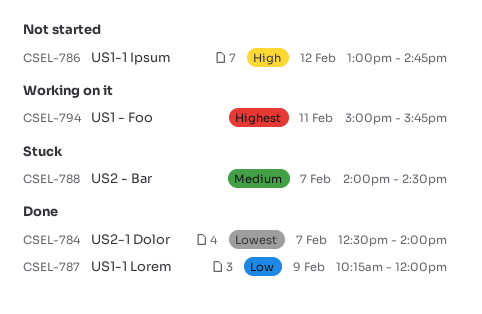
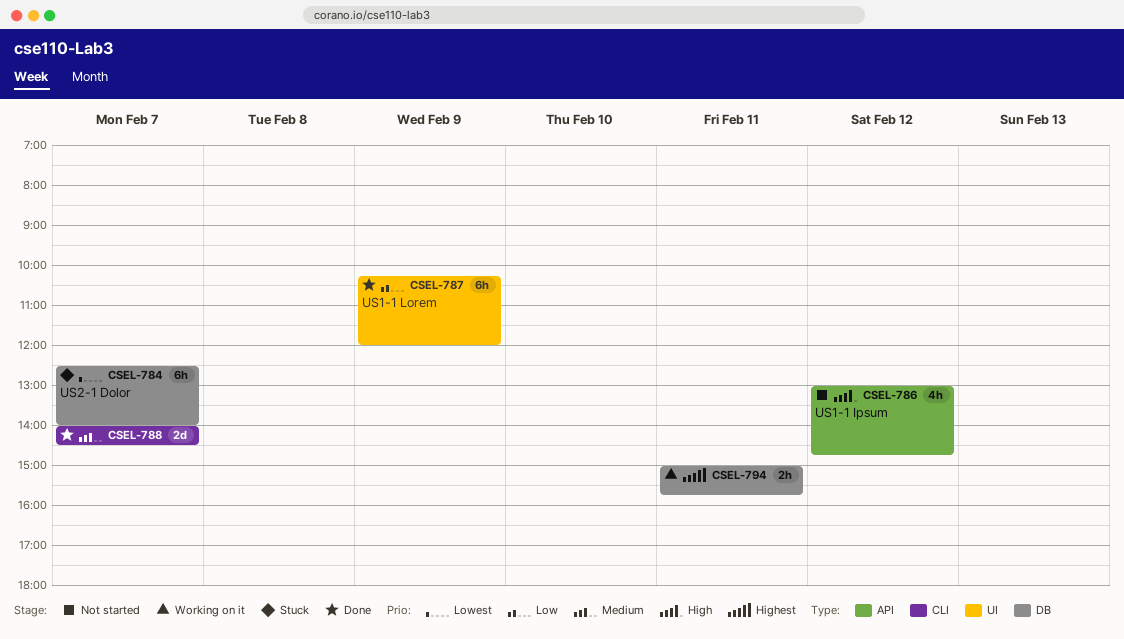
CSEL-784, status: Done -> Stuck
CSEL-788, status: Stuck -> Done

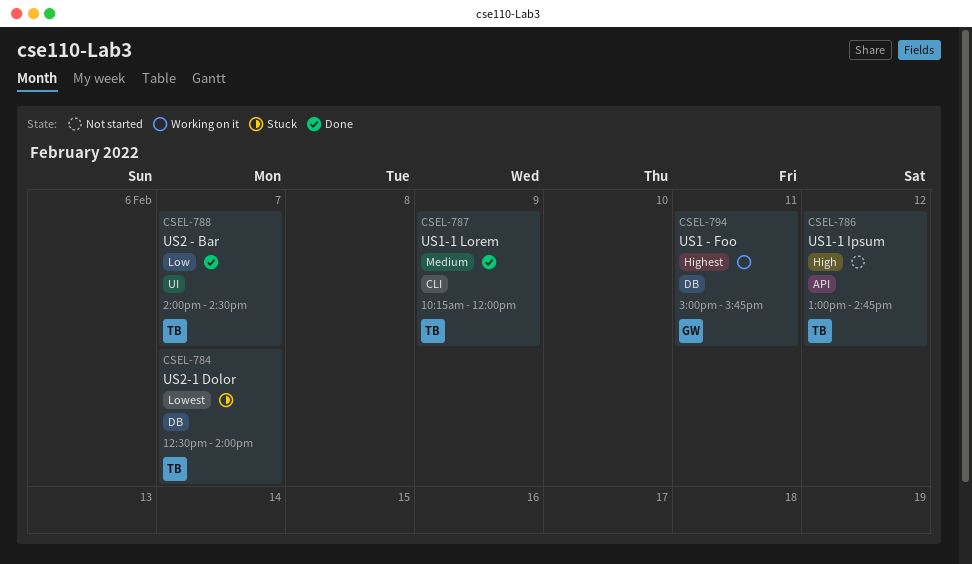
CSEL-787, priority: Low -> Medium
CSEL-787, label: UI -> CLI
CSEL-788, priority: Medium -> Low
CSEL-788, label: CLI -> UI

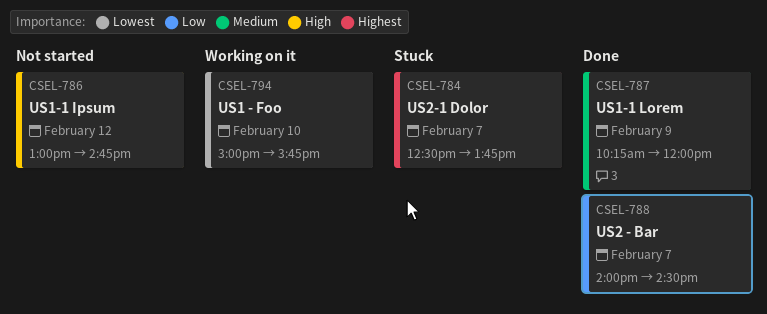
CSEL-784, priority: Lowest -> Highest
CSEL-784, ends: 14:00 -> 13:45
CSEL-794, priority: Highest -> Lowest
CSEL-794, day: Feb 11 -> Feb 10

